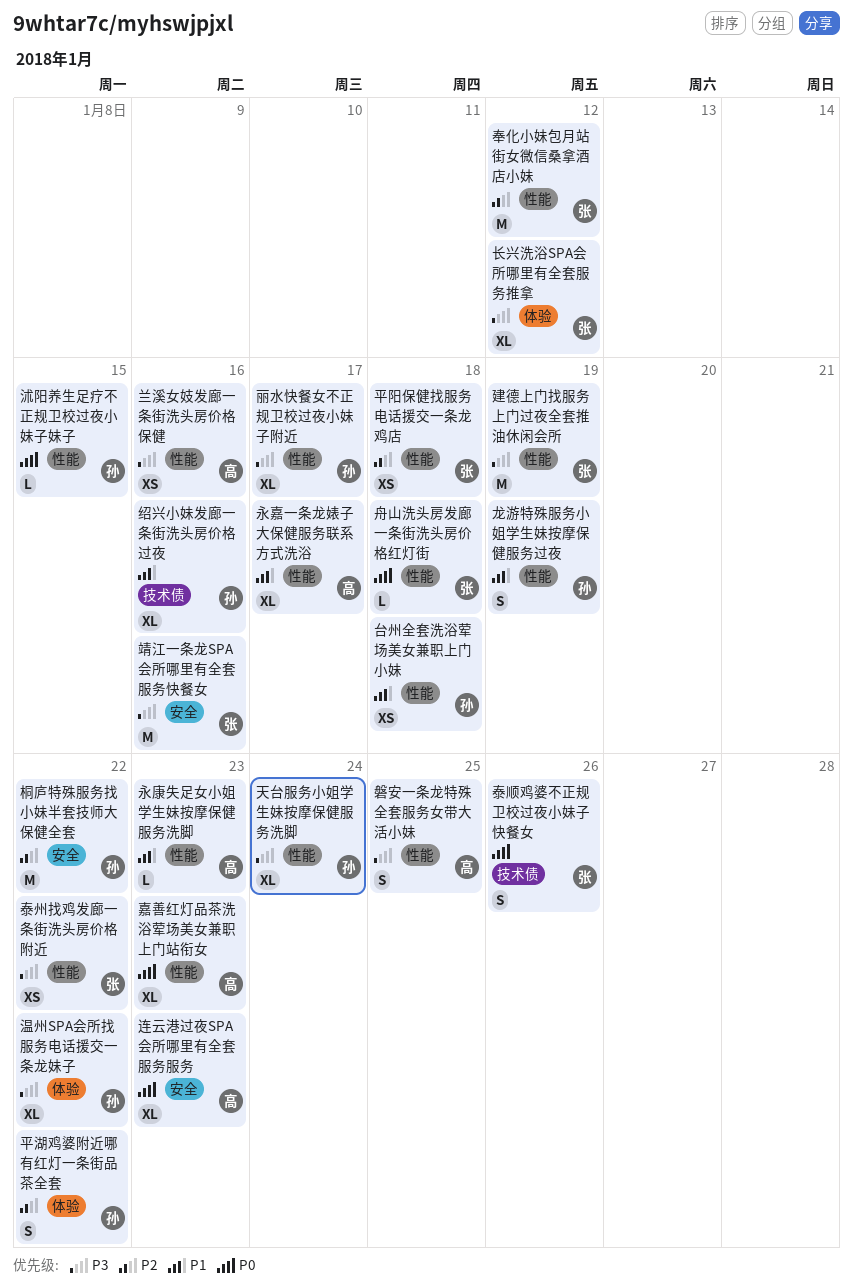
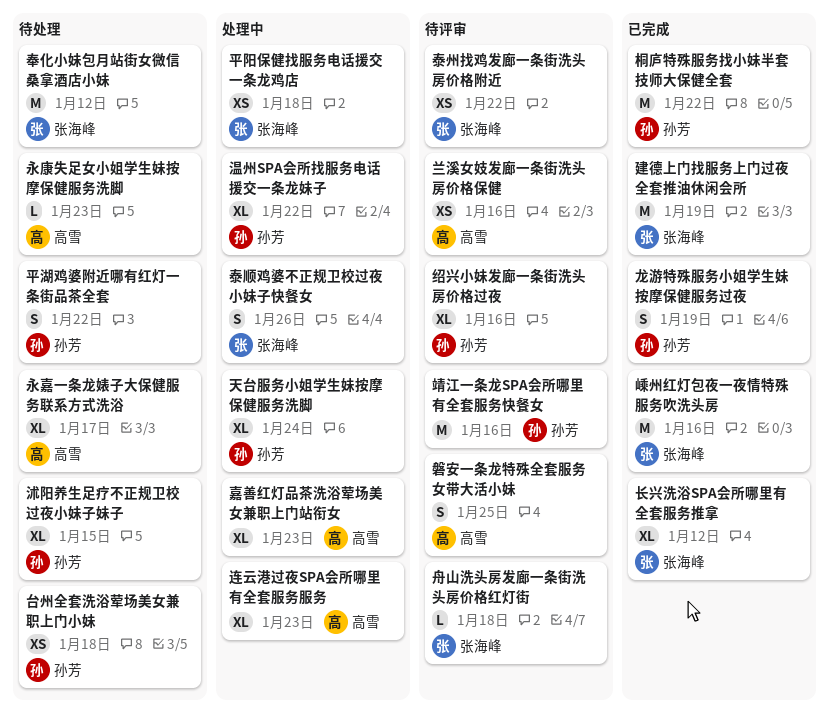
丽水快餐女不正规卫校过夜小妹子附近: present -> none
嵊州红灯包夜一夜情特殊服务吹洗头房: none -> present
沭阳养生足疗不正规卫校过夜小妹子妹子, estimate: L -> XL
靖江一条龙SPA会所哪里有全套服务快餐女, owner: 张海峰 -> 孙芳

